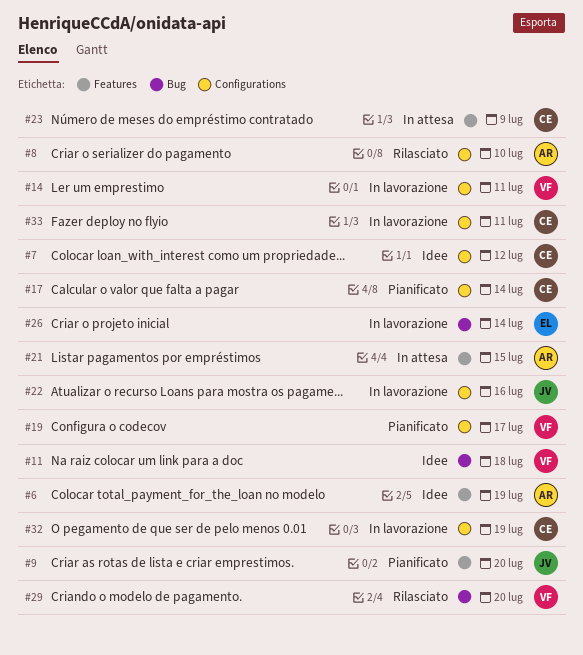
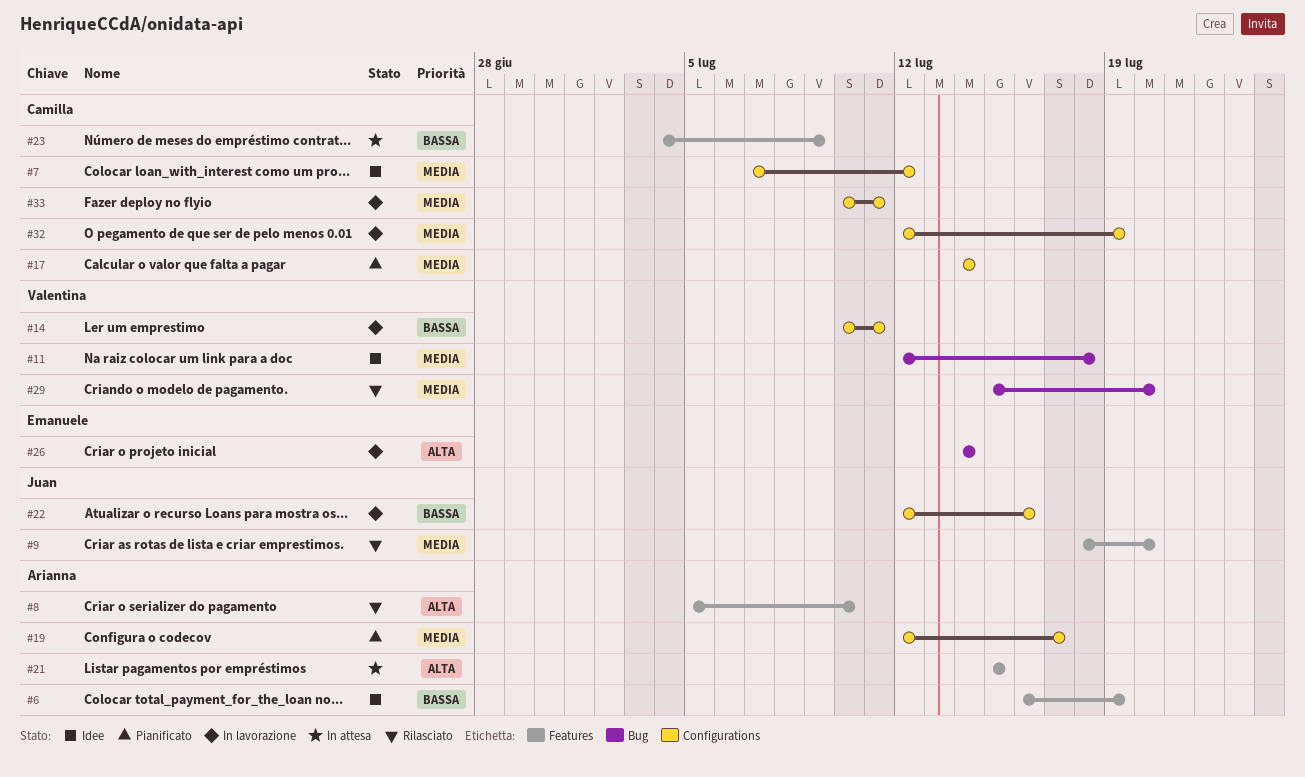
#8, label: Configurations -> Features
#9, status: Pianificato -> Rilasciato
#19, owner: Valentina -> Arianna

